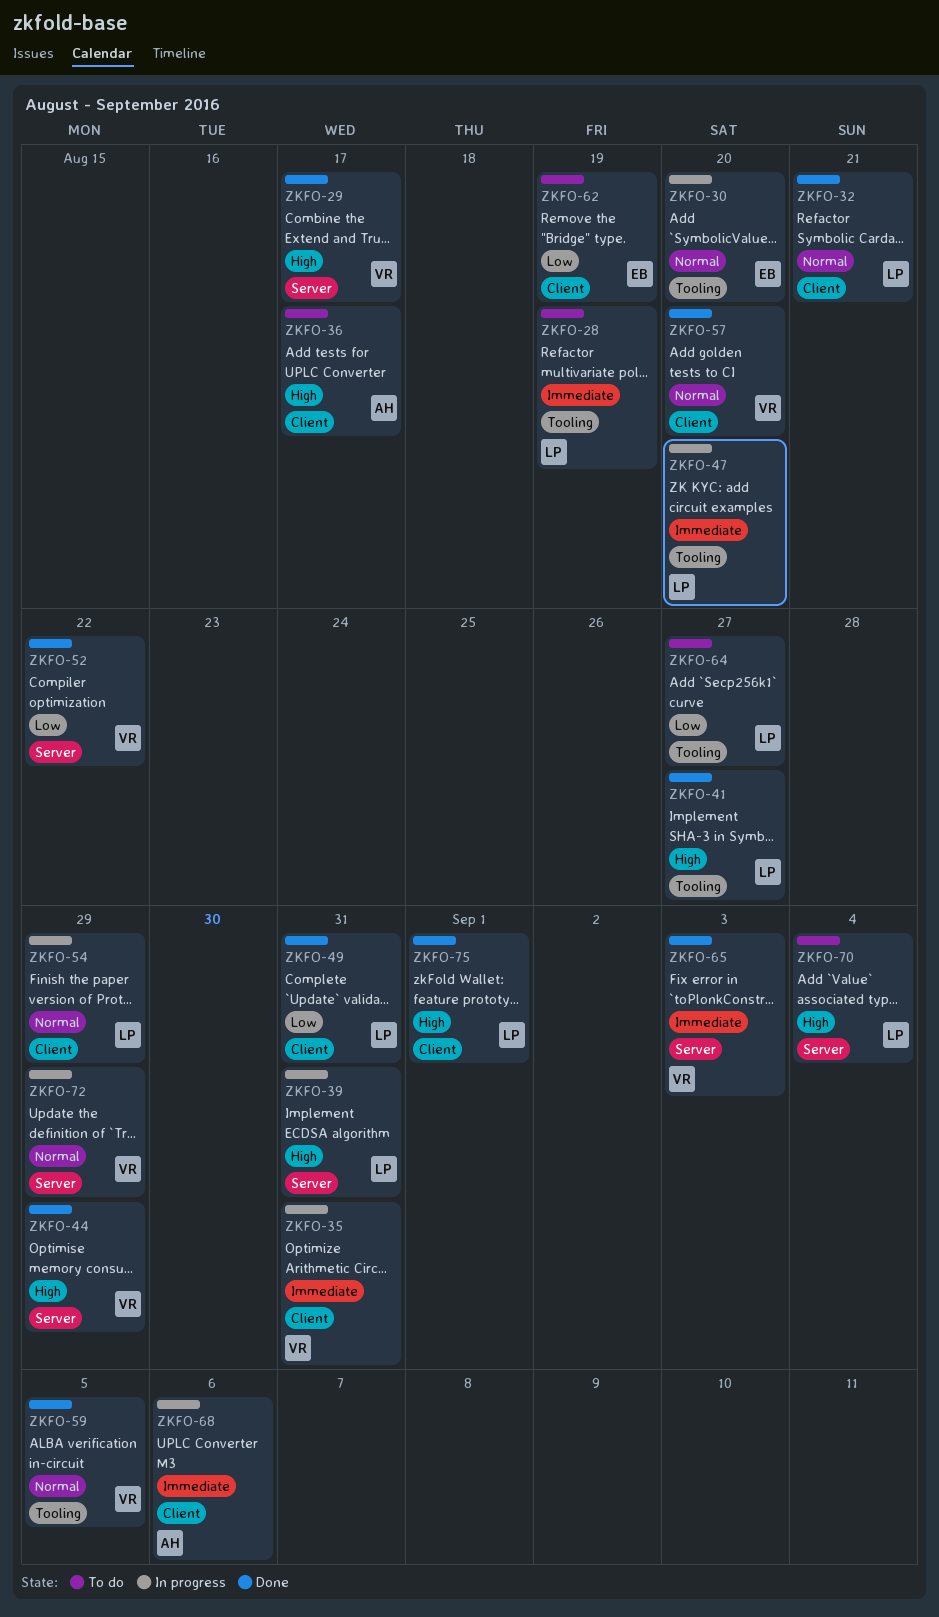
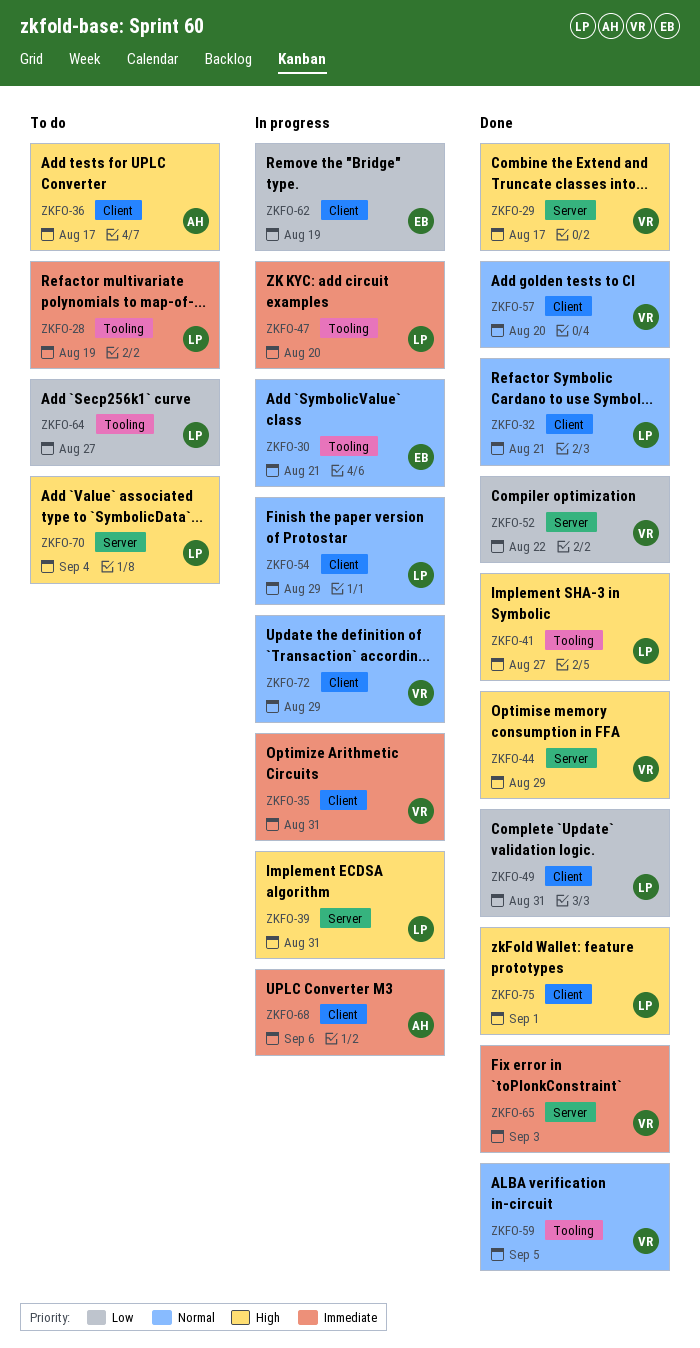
ZKFO-30, due: Aug 20 -> Aug 21
ZKFO-62, status: To do -> In progress
ZKFO-72, label: Server -> Client

